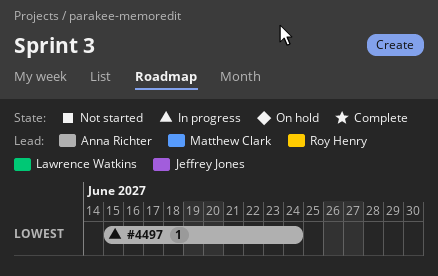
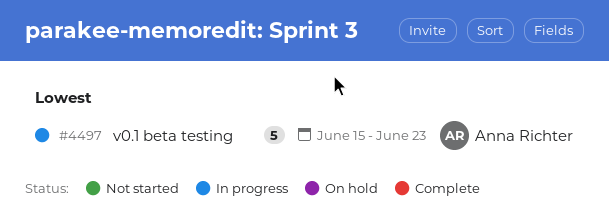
#4497, estimate: 1 -> 5
#4497, due: Jun 24 -> Jun 23

